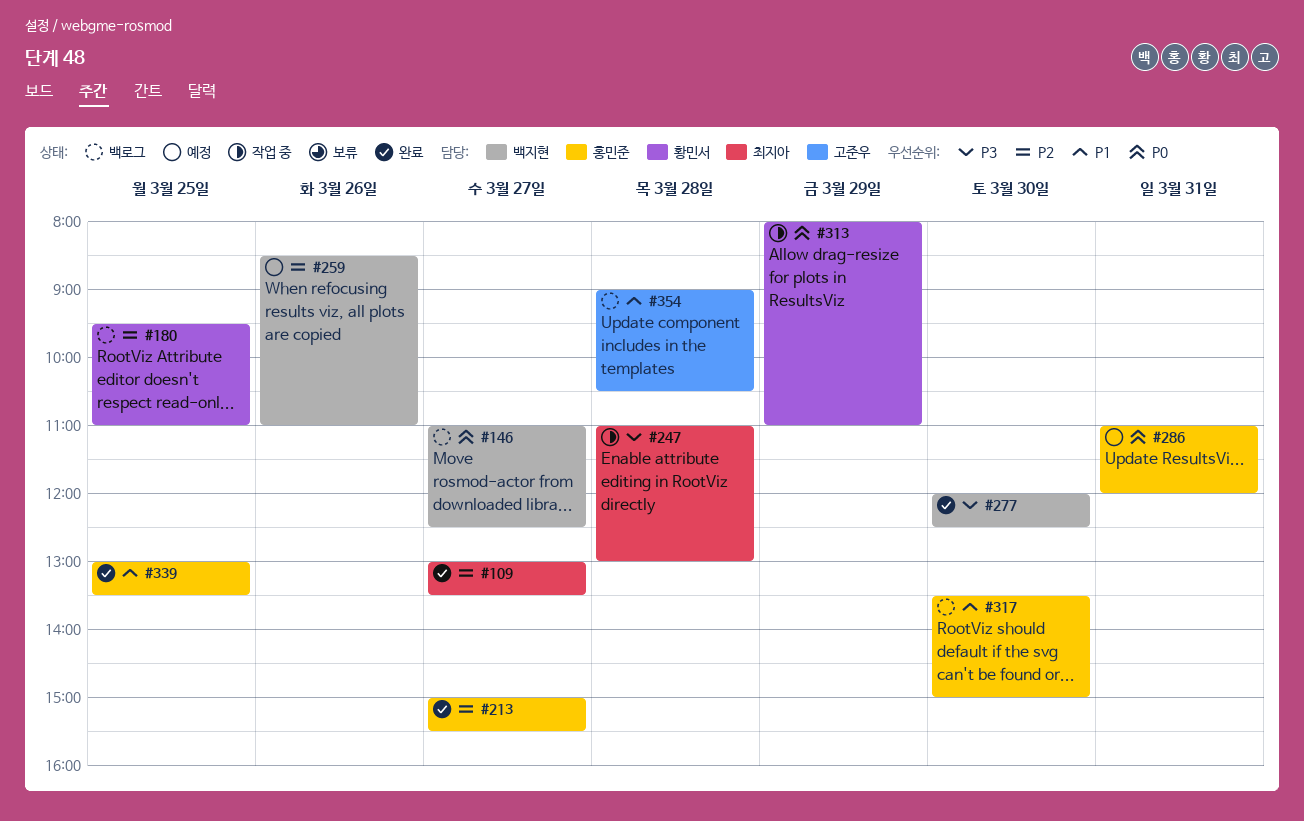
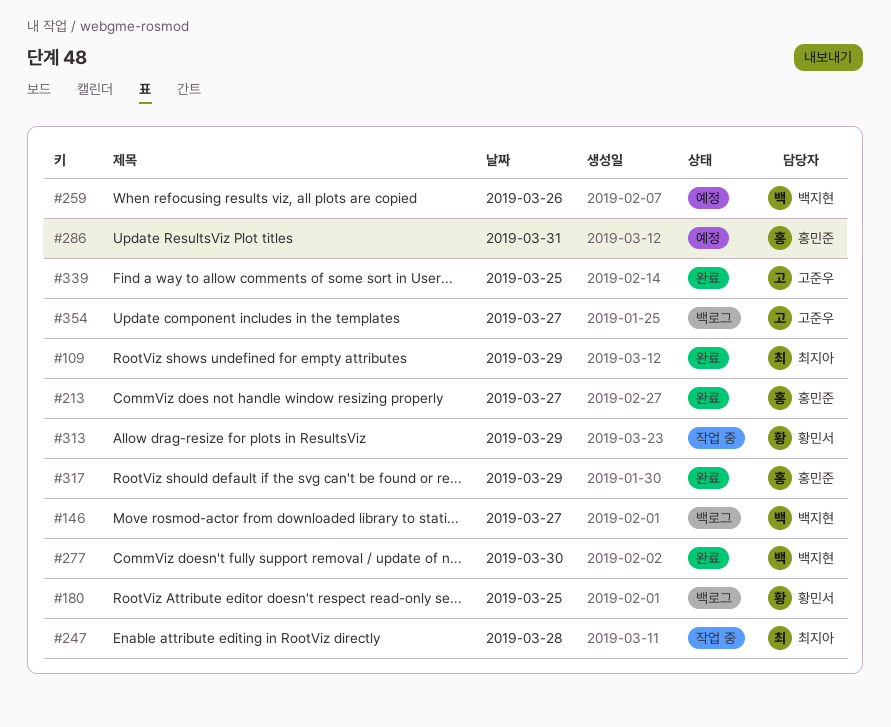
#109, day: Mar 27 -> Mar 29
#317, status: 백로그 -> 완료
#317, day: Mar 30 -> Mar 29
#339, owner: 홍민준 -> 고준우
#354, day: Mar 28 -> Mar 27

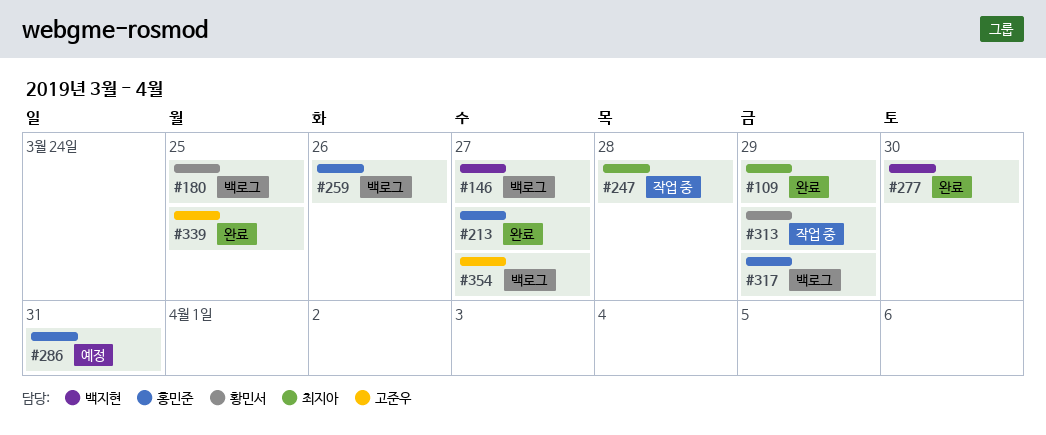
#259, status: 예정 -> 백로그
#259, owner: 백지현 -> 홍민준
#317, status: 완료 -> 백로그

